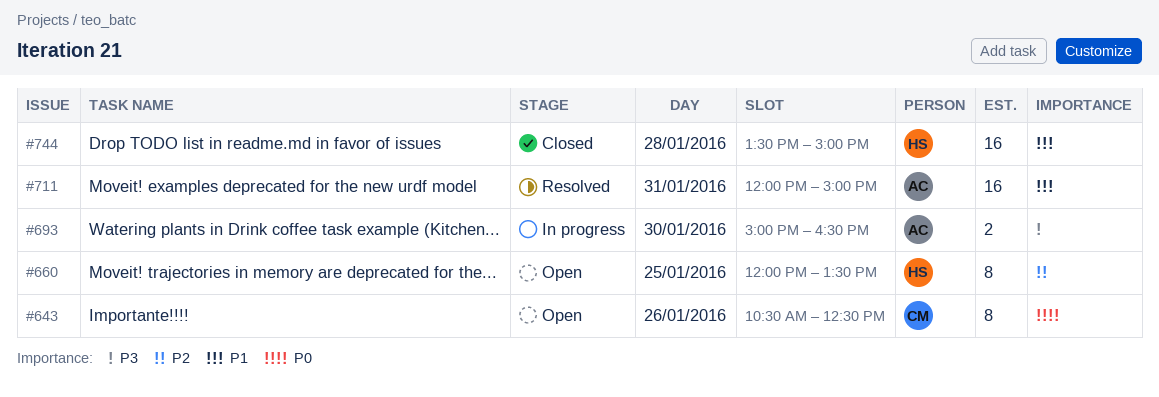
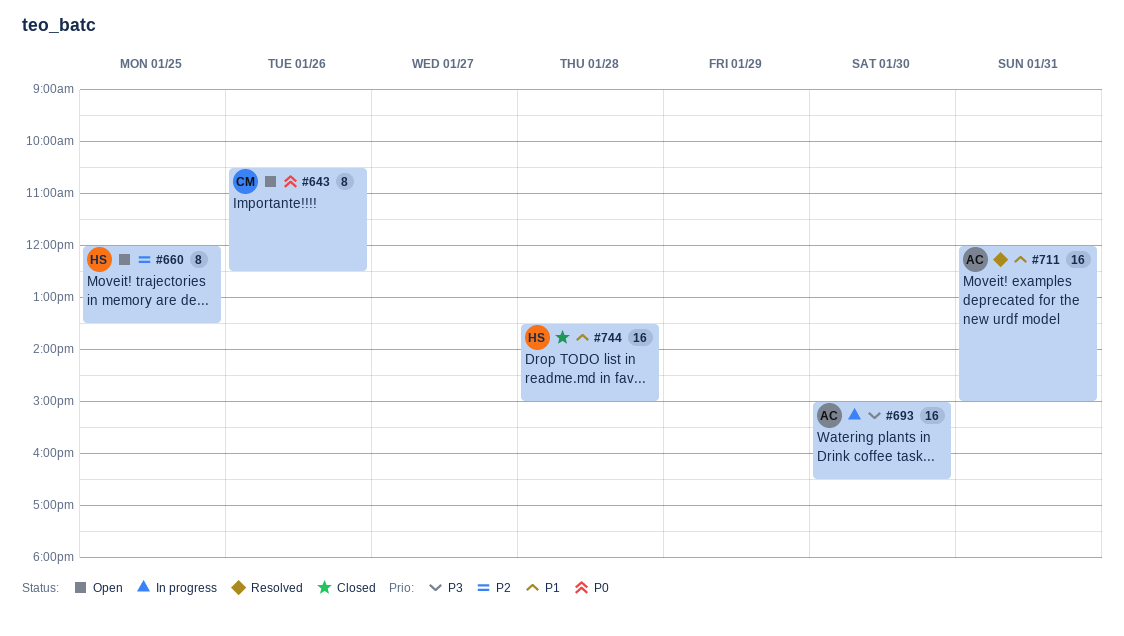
#693, estimate: 2 -> 16

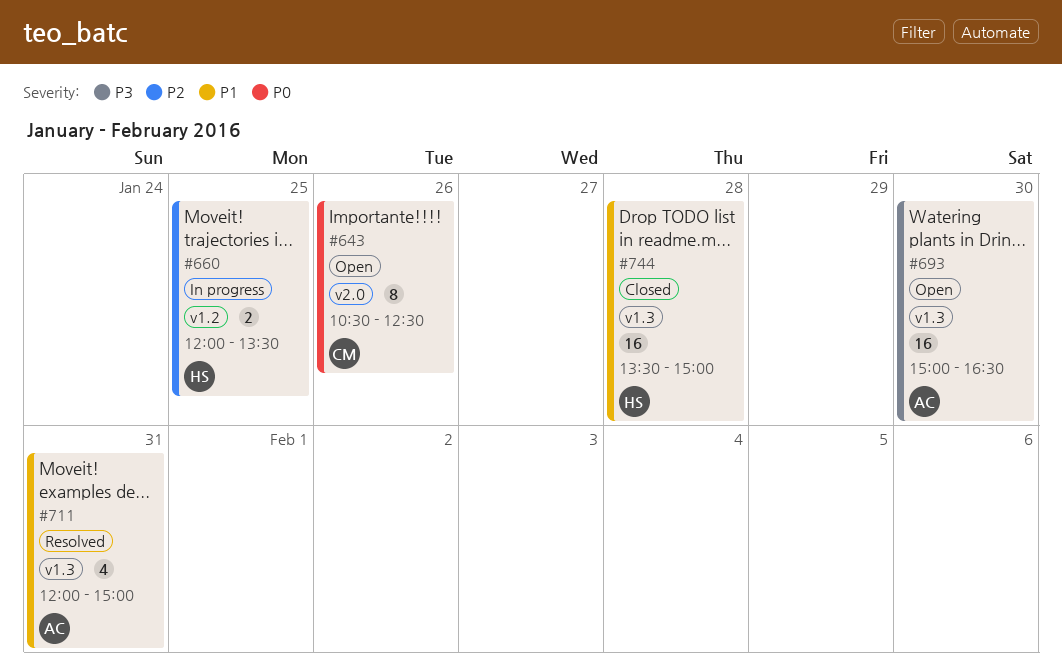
#660, status: Open -> In progress
#660, estimate: 8 -> 2
#693, status: In progress -> Open
#711, estimate: 16 -> 4

